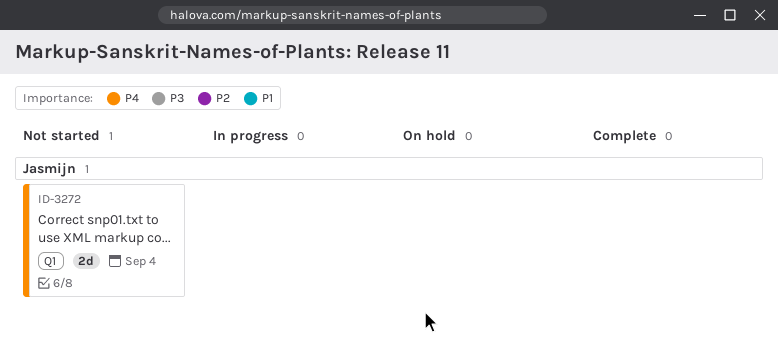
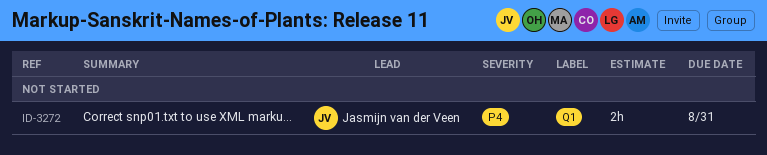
ID-3272, estimate: 2d -> 2h
ID-3272, due: Sep 4 -> Aug 31

